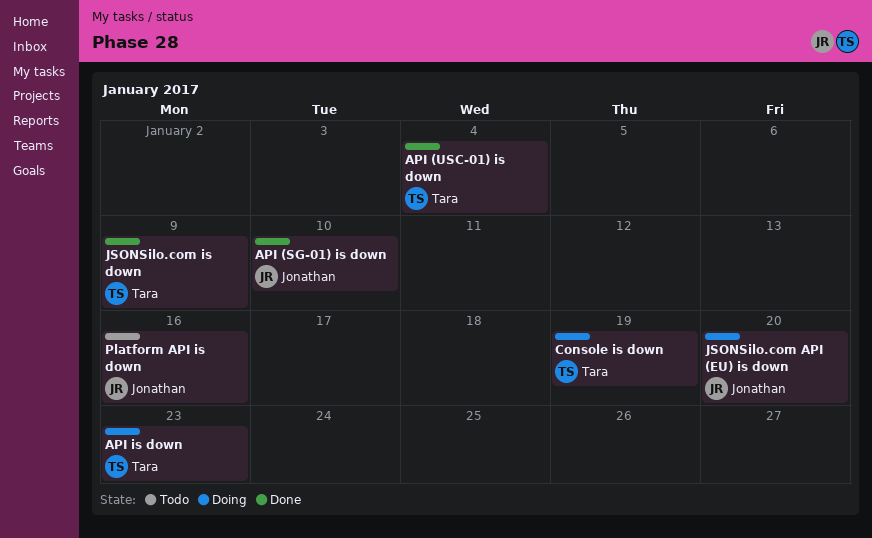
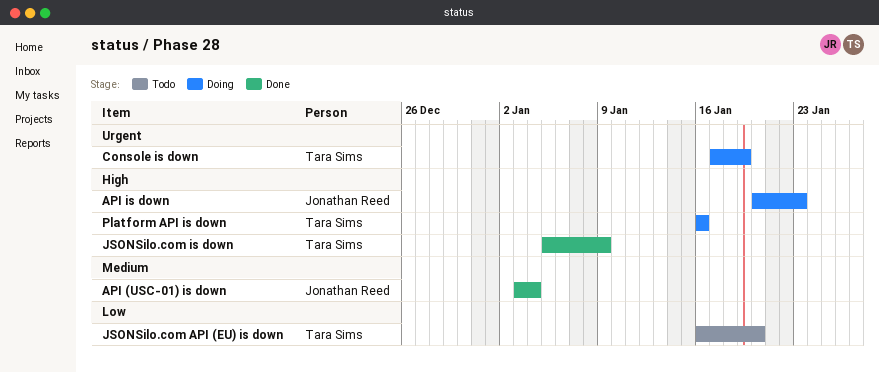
API (SG-01) is down: present -> none
API (USC-01) is down, owner: Tara Sims -> Jonathan Reed
API is down, owner: Tara Sims -> Jonathan Reed
JSONSilo.com API (EU) is down, status: Doing -> Todo
JSONSilo.com API (EU) is down, owner: Jonathan Reed -> Tara Sims
Platform API is down, status: Todo -> Doing
Platform API is down, owner: Jonathan Reed -> Tara Sims

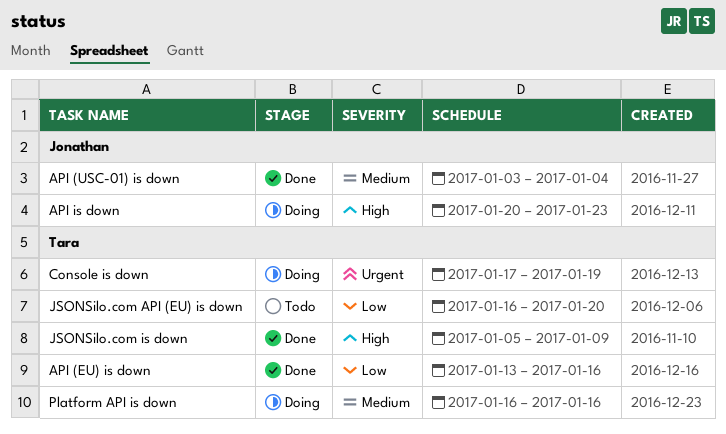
API (EU) is down: none -> present
Platform API is down, priority: High -> Medium

